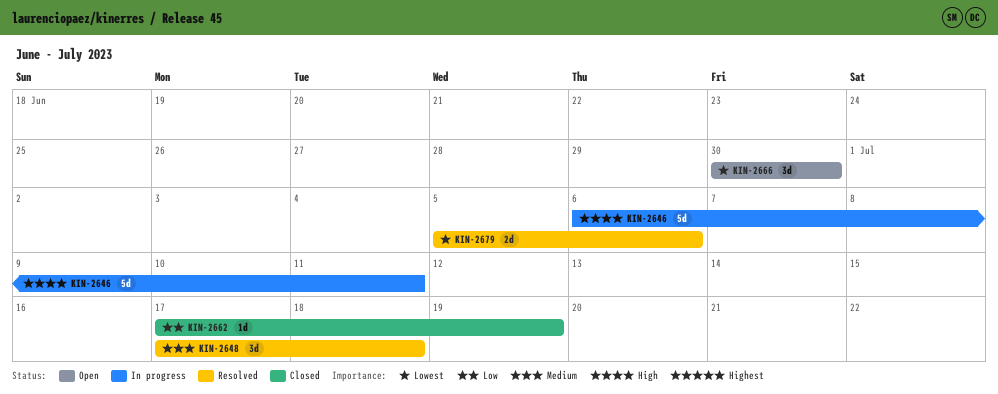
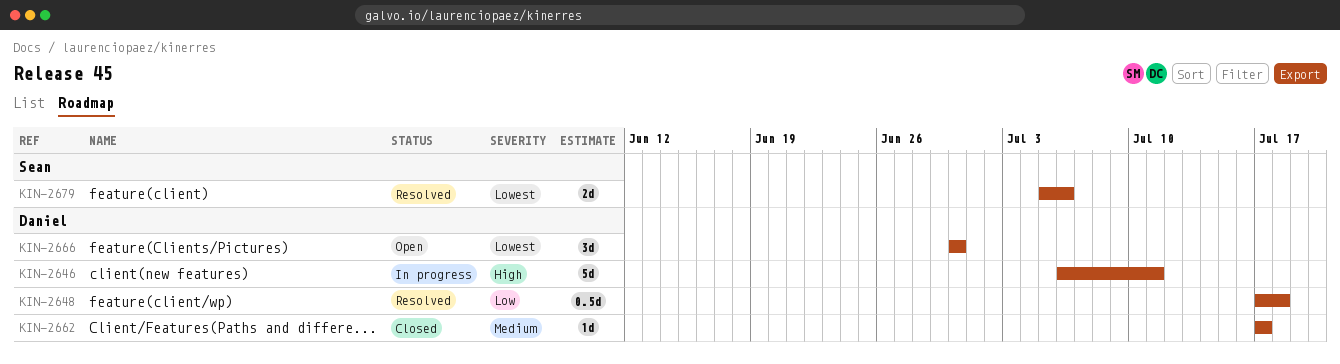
KIN-2648, priority: Medium -> Low
KIN-2648, estimate: 3d -> 0.5d
KIN-2662, priority: Low -> Medium
KIN-2662, due: Jul 19 -> Jul 17

